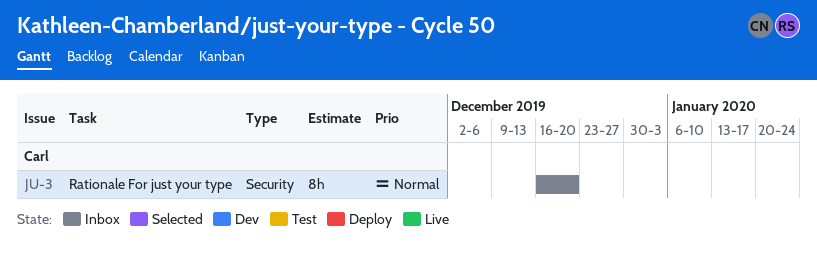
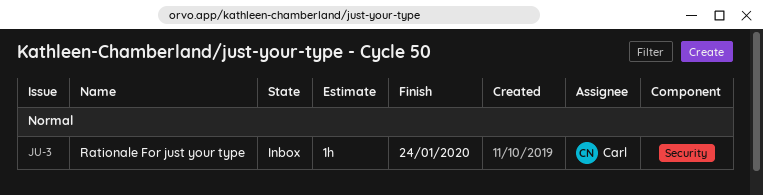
JU-3, estimate: 8h -> 1h
JU-3, due: Dec 20 -> Jan 24

